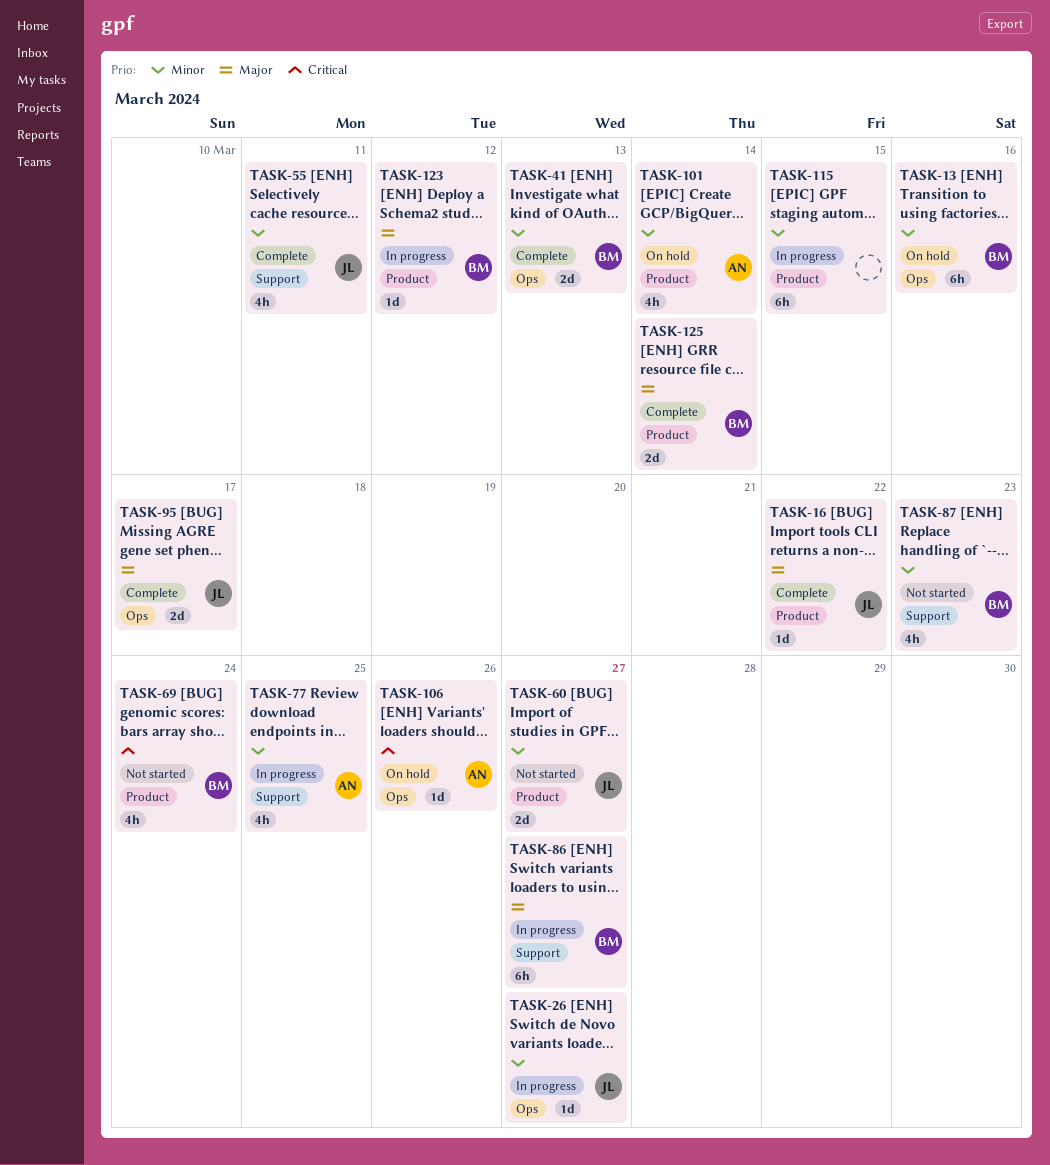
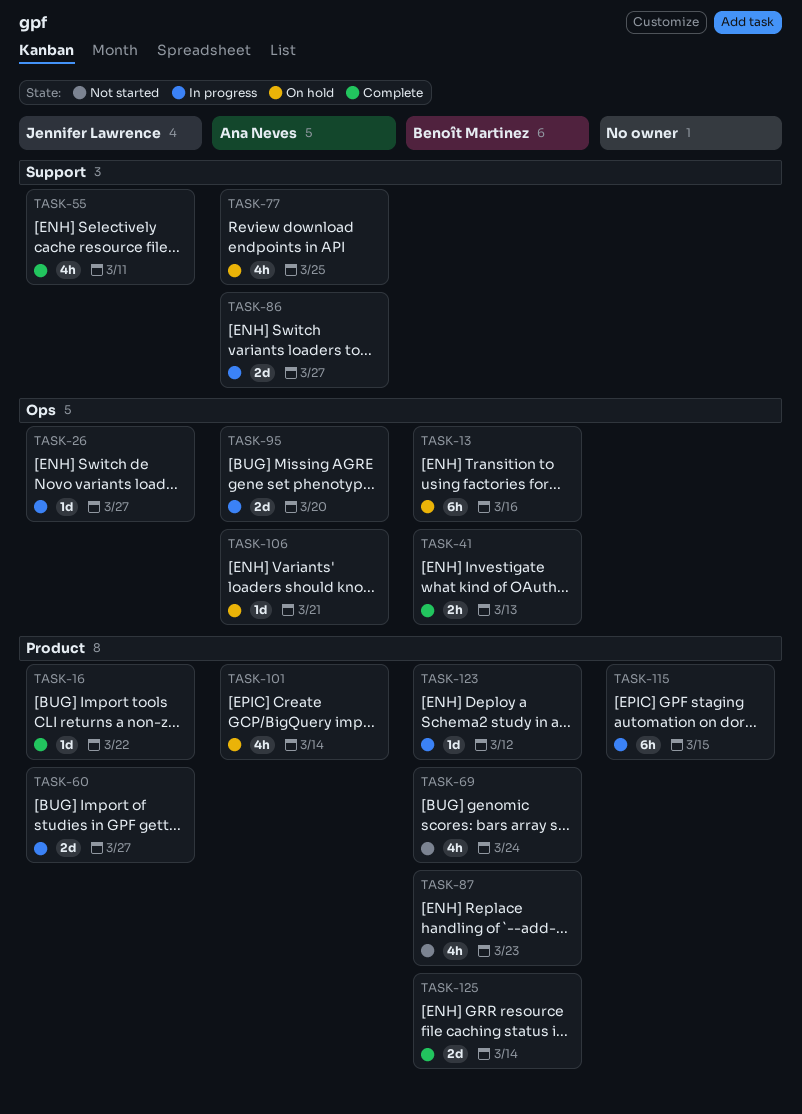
TASK-41, estimate: 2d -> 2h
TASK-60, status: Not started -> In progress
TASK-77, status: In progress -> On hold
TASK-86, owner: Benoît Martinez -> Ana Neves
TASK-86, estimate: 6h -> 2d
TASK-87, label: Support -> Product
TASK-95, status: Complete -> In progress
TASK-95, owner: Jennifer Lawrence -> Ana Neves
TASK-95, due: Mar 17 -> Mar 20
TASK-106, due: Mar 26 -> Mar 21

